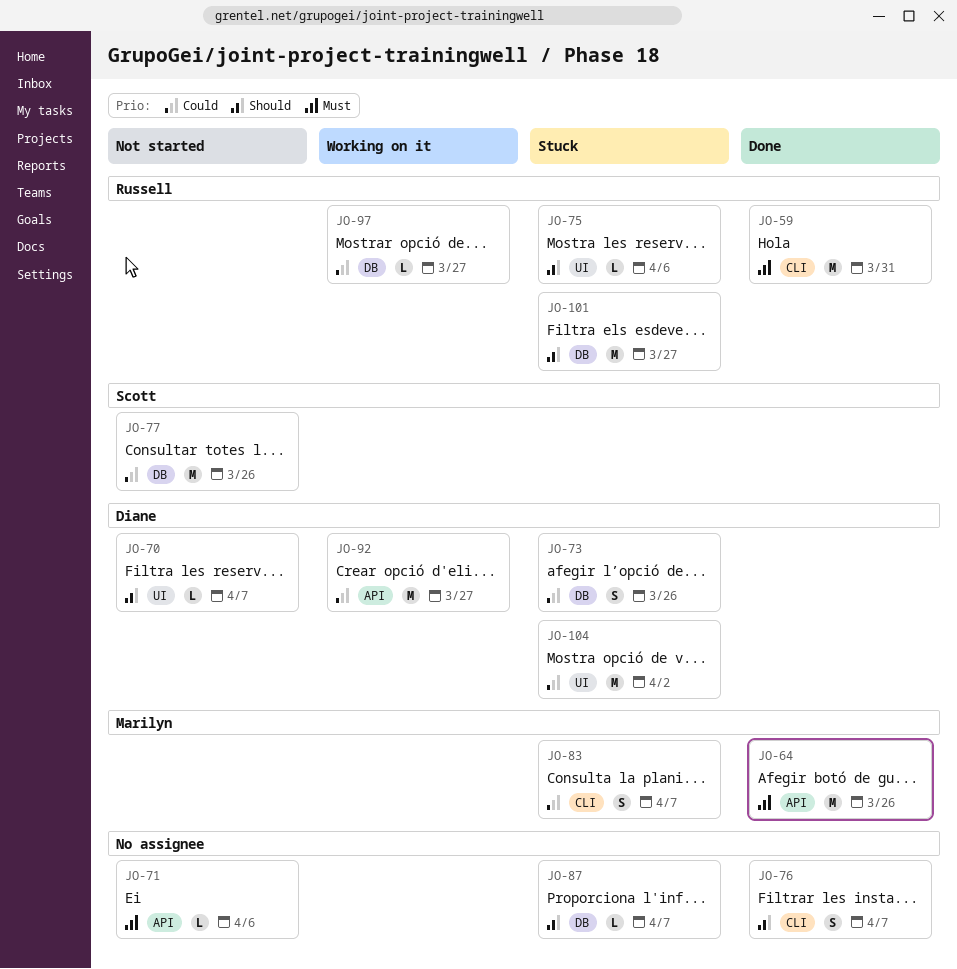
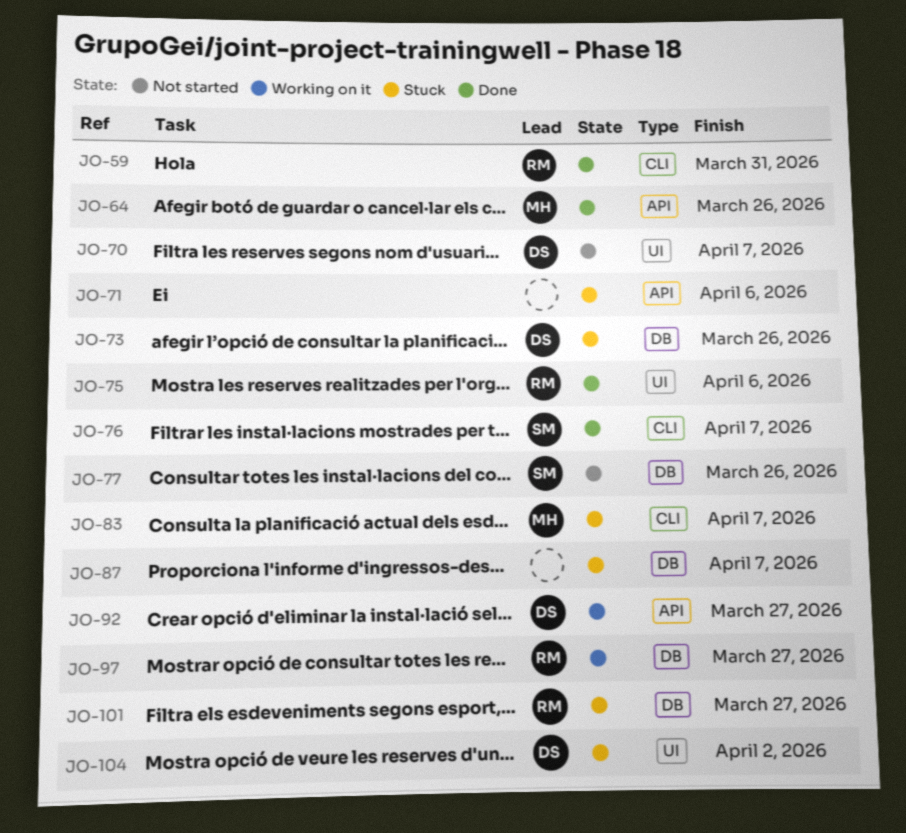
JO-71, status: Not started -> Stuck
JO-75, status: Stuck -> Done
JO-76, owner: none -> Scott

